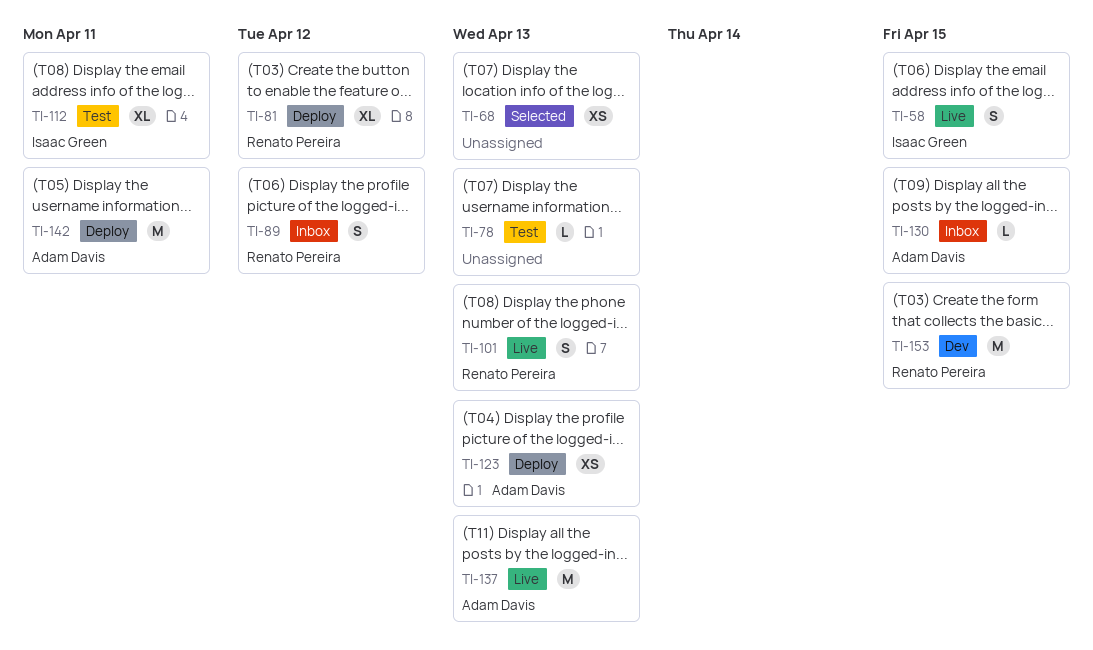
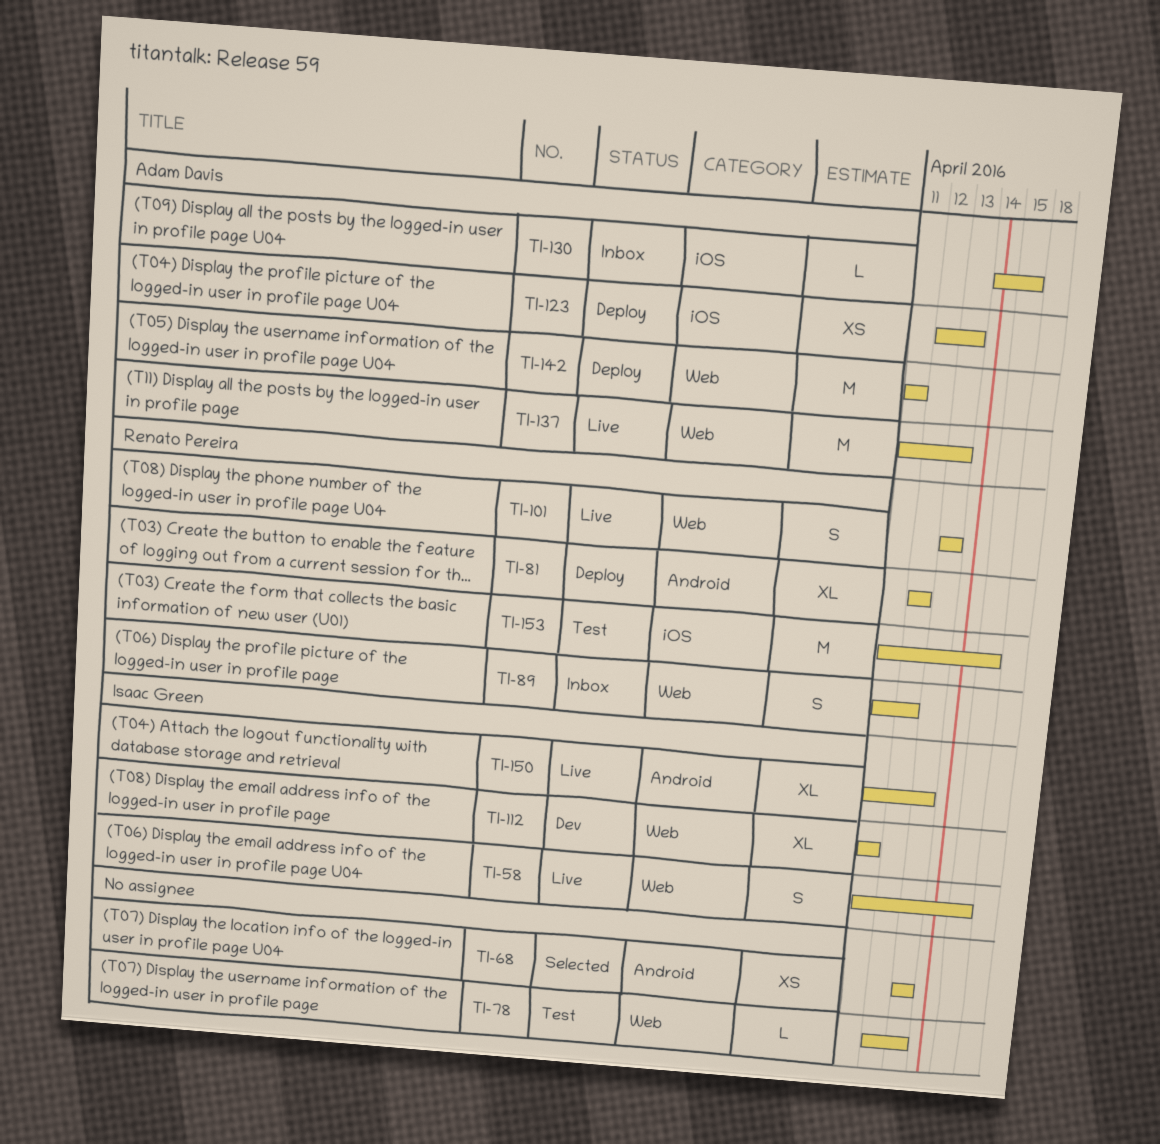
TI-112, status: Test -> Dev
TI-150: none -> present
TI-153, status: Dev -> Test

